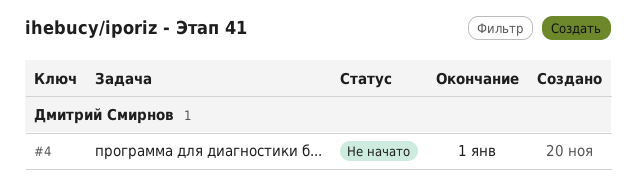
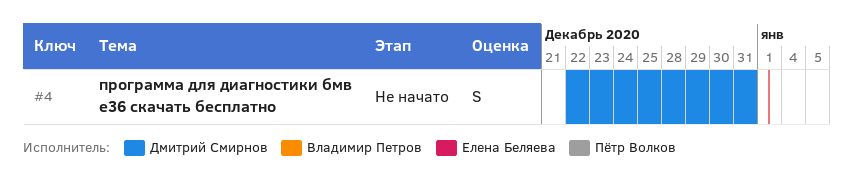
#4, due: Jan 1 -> Dec 31

